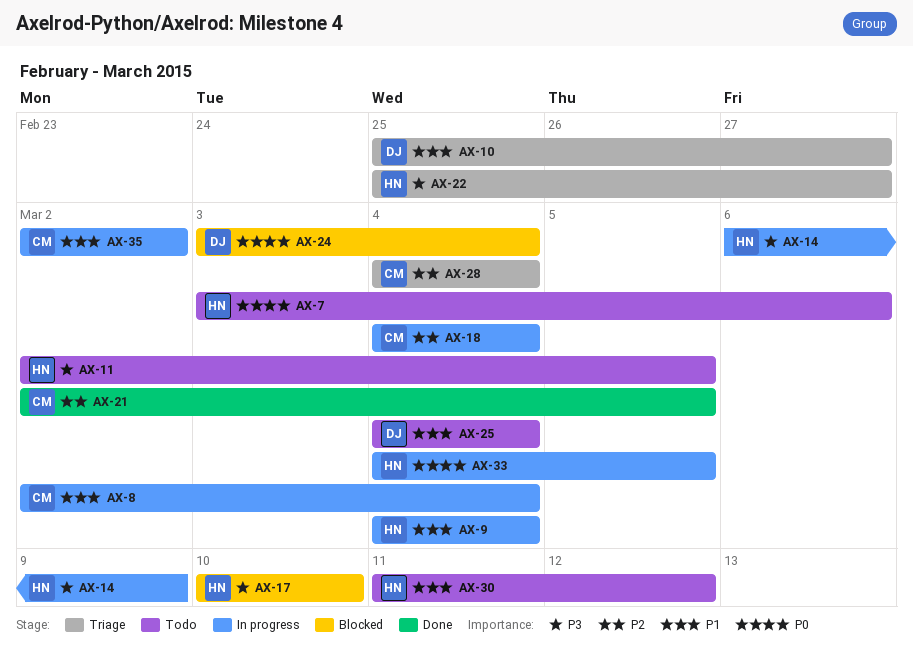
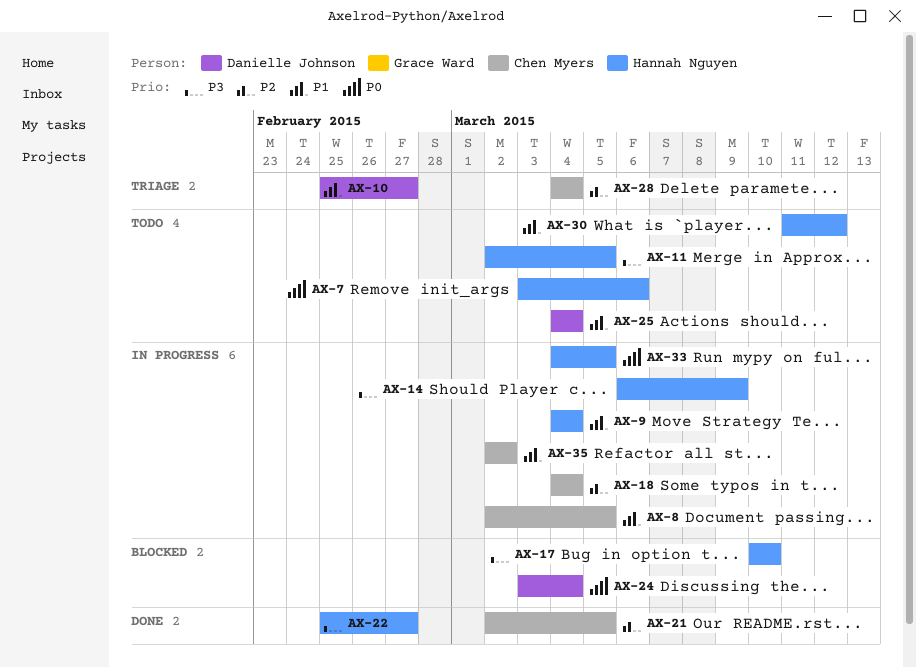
AX-8, due: Mar 4 -> Mar 5
AX-22, status: Triage -> Done

